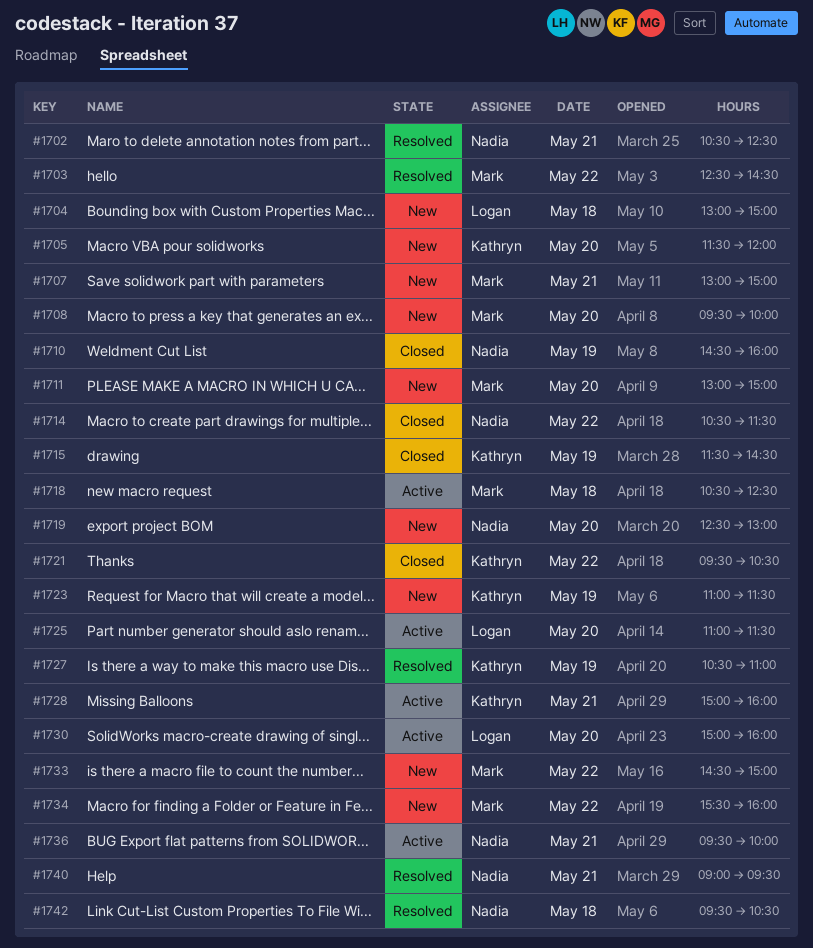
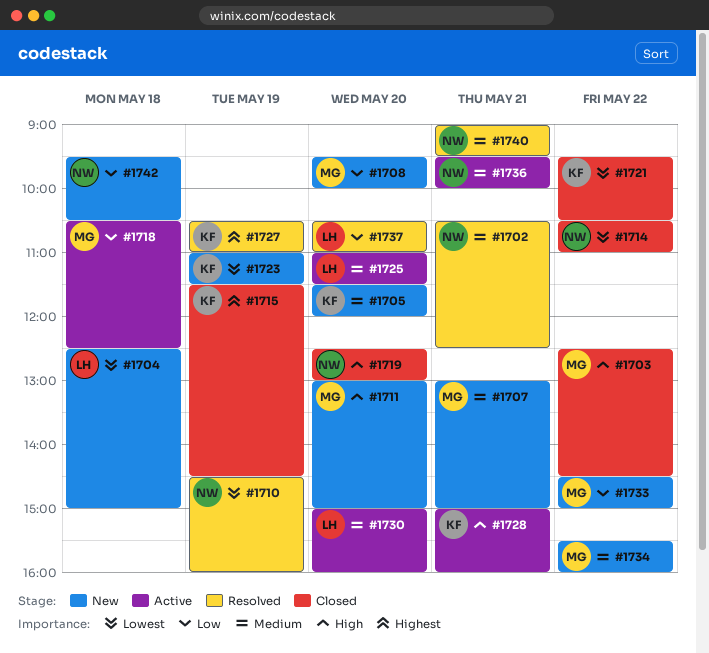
#1703, status: Resolved -> Closed
#1704, begins: 13:00 -> 12:30
#1710, status: Closed -> Resolved
#1714, ends: 11:30 -> 11:00
#1719, status: New -> Closed
#1737: none -> present
#1742, status: Resolved -> New

